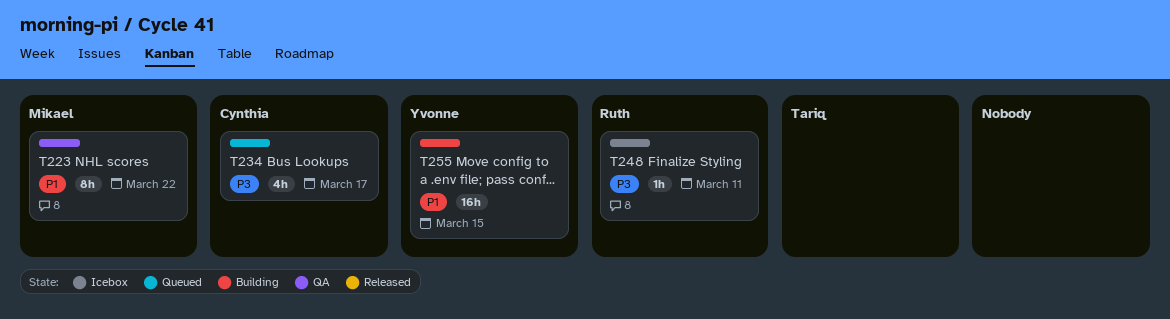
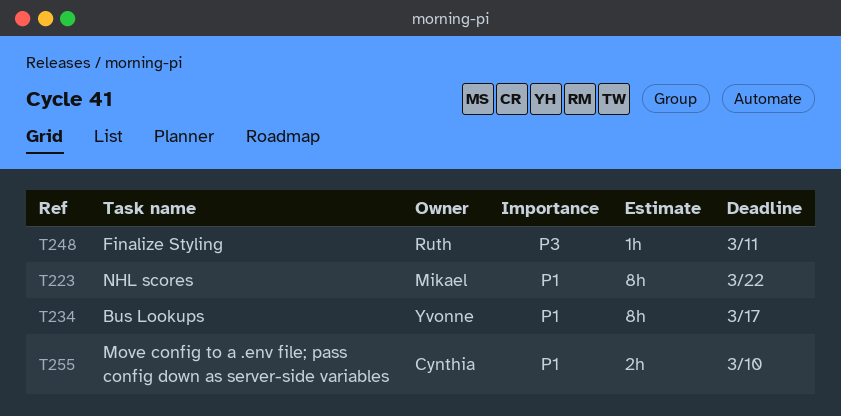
T234, owner: Cynthia -> Yvonne
T234, priority: P3 -> P1
T234, estimate: 4h -> 8h
T255, owner: Yvonne -> Cynthia
T255, estimate: 16h -> 2h
T255, due: Mar 15 -> Mar 10

